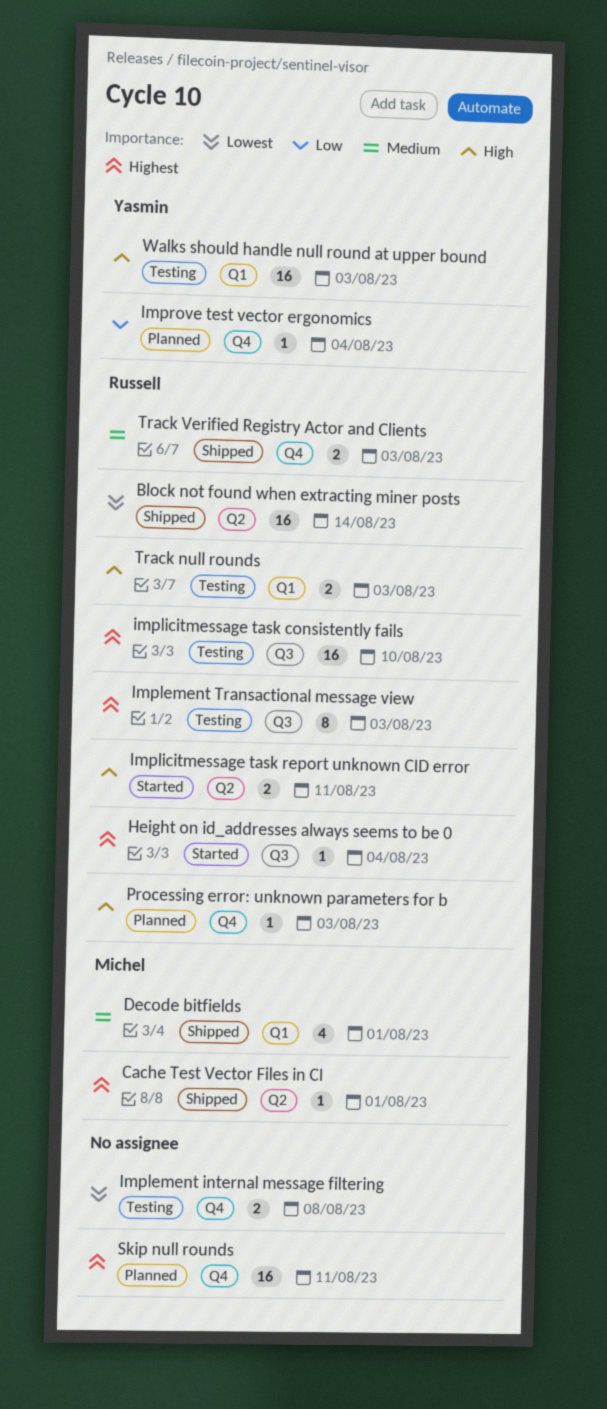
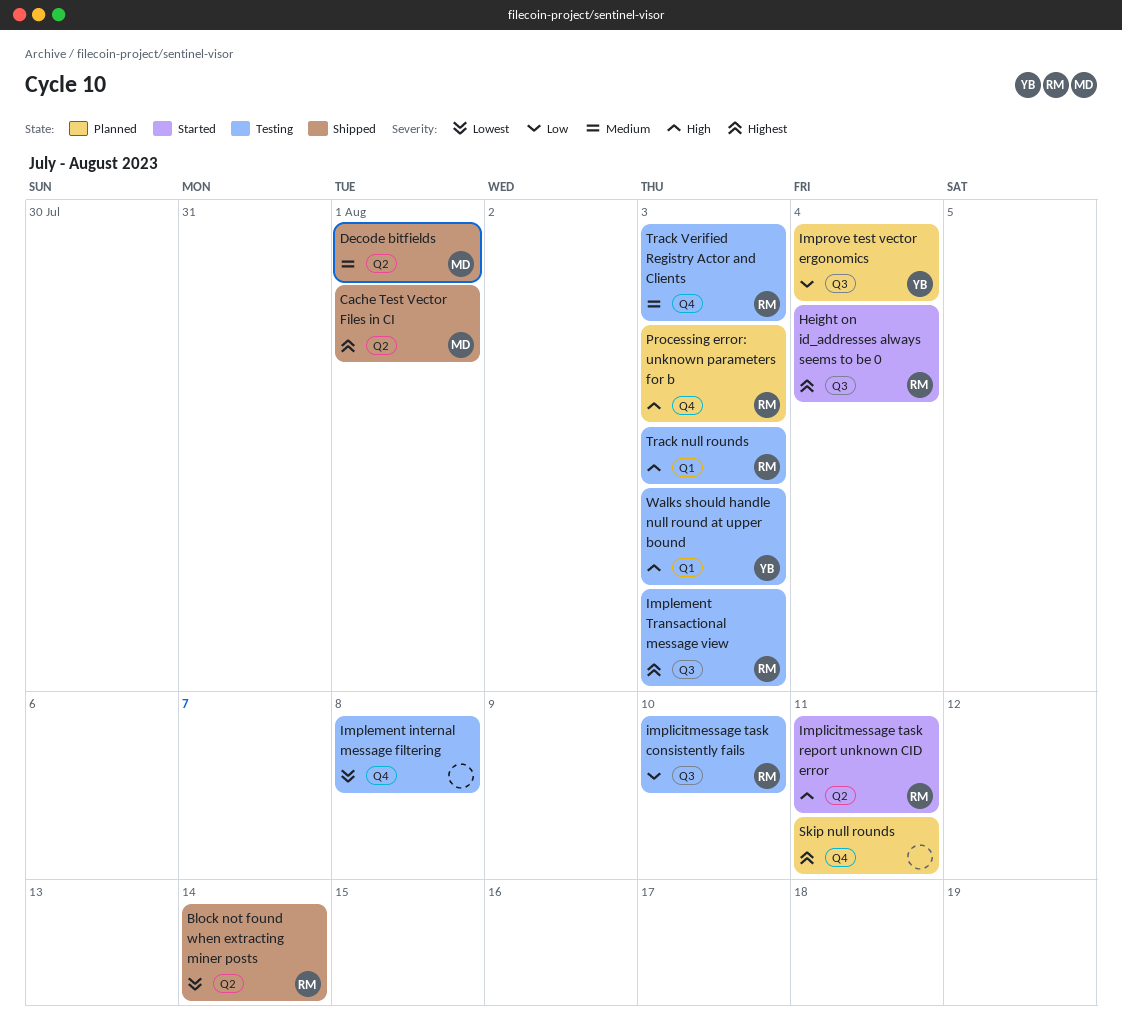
Decode bitfields, label: Q1 -> Q2
implicitmessage task consistently fails, priority: Highest -> Low
Improve test vector ergonomics, label: Q4 -> Q3
Track Verified Registry Actor and Clients, status: Shipped -> Testing

